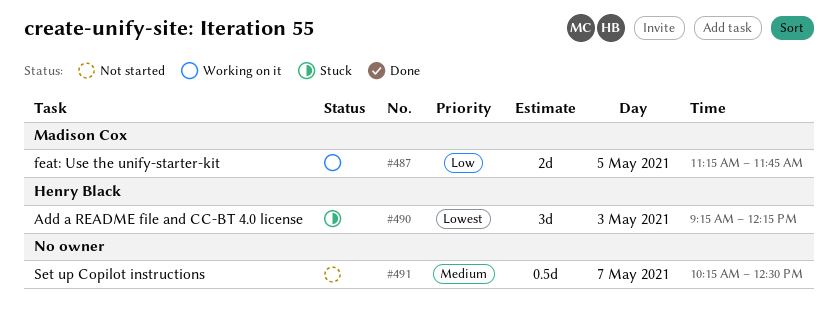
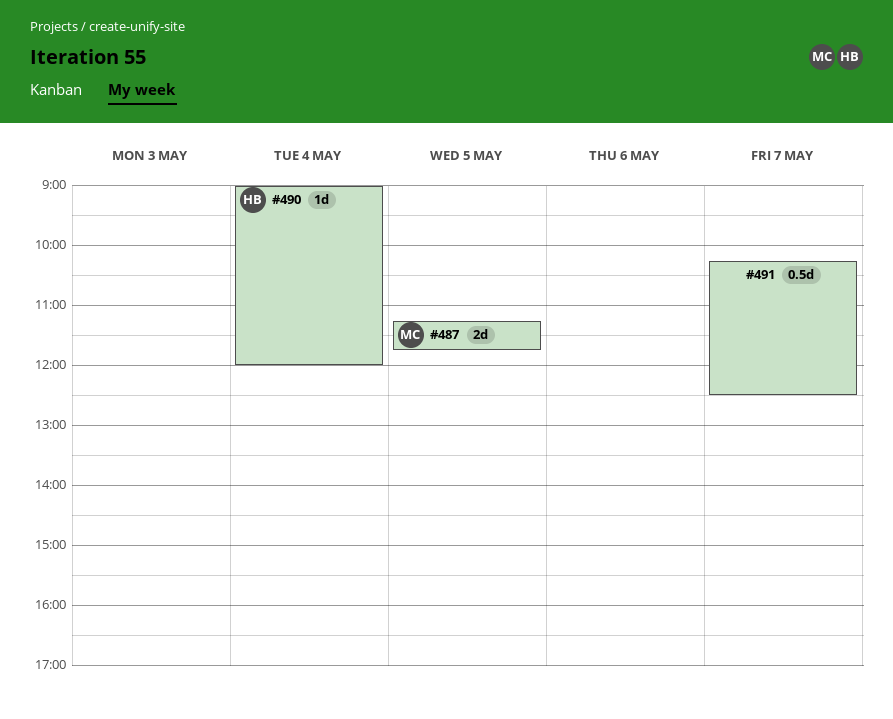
#490, estimate: 3d -> 1d
#490, day: May 3 -> May 4
#490, begins: 09:15 -> 09:00
#490, ends: 12:15 -> 12:00

